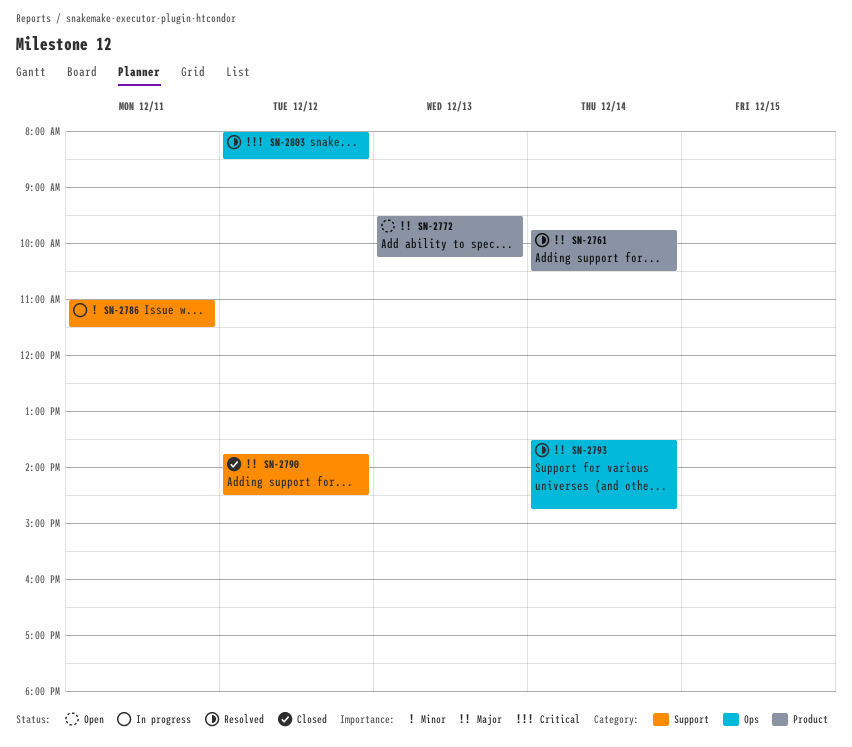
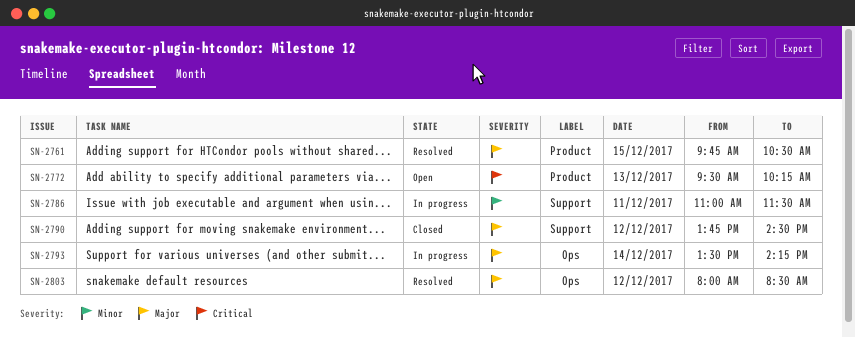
SN-2761, day: Dec 14 -> Dec 15
SN-2772, priority: Major -> Critical
SN-2793, status: Resolved -> In progress
SN-2793, ends: 14:45 -> 14:15
SN-2803, priority: Critical -> Major

